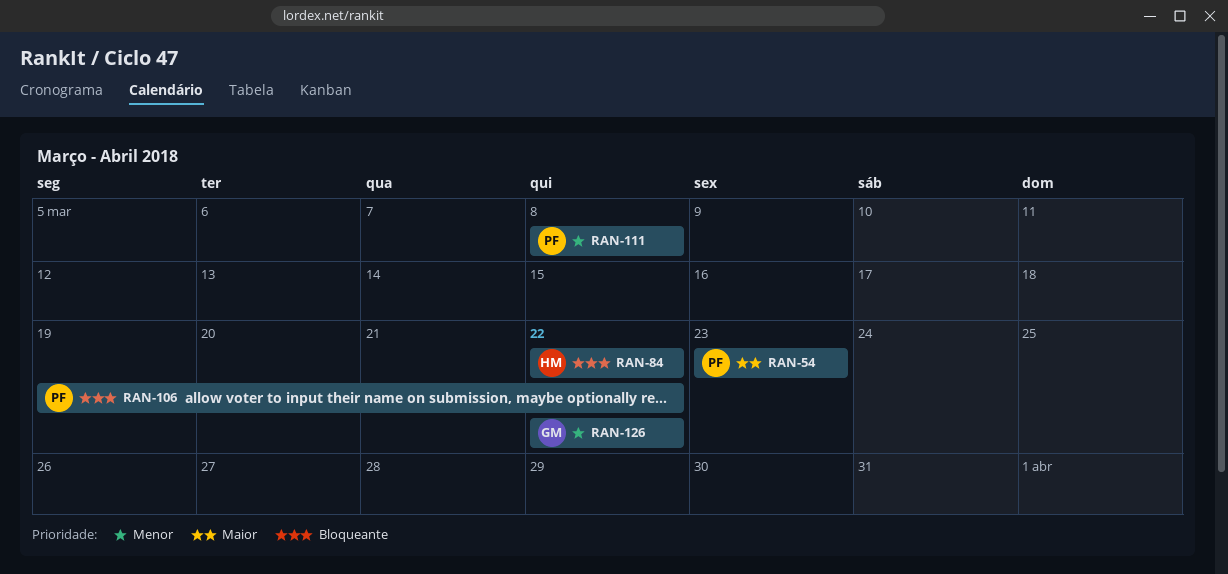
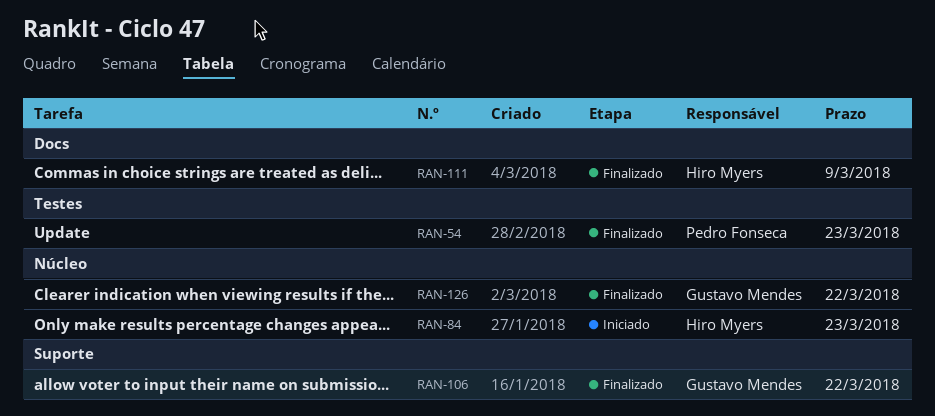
RAN-84, due: Mar 22 -> Mar 23
RAN-106, owner: Pedro Fonseca -> Gustavo Mendes
RAN-111, owner: Pedro Fonseca -> Hiro Myers
RAN-111, due: Mar 8 -> Mar 9

